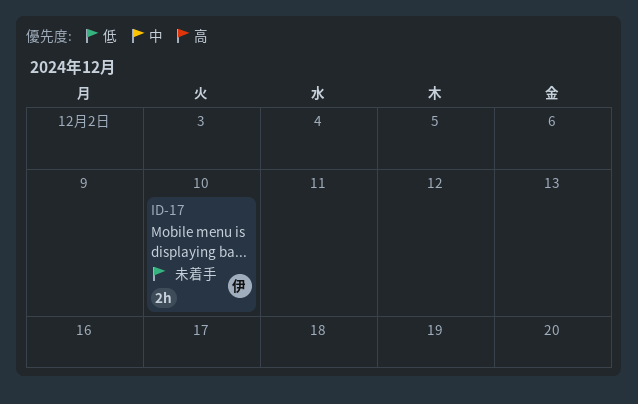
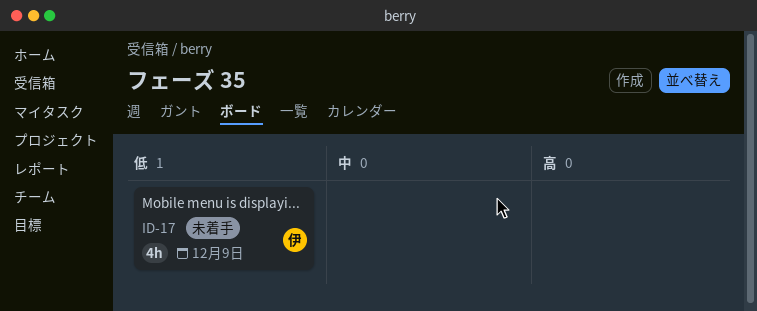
ID-17, estimate: 2h -> 4h
ID-17, due: Dec 10 -> Dec 9

